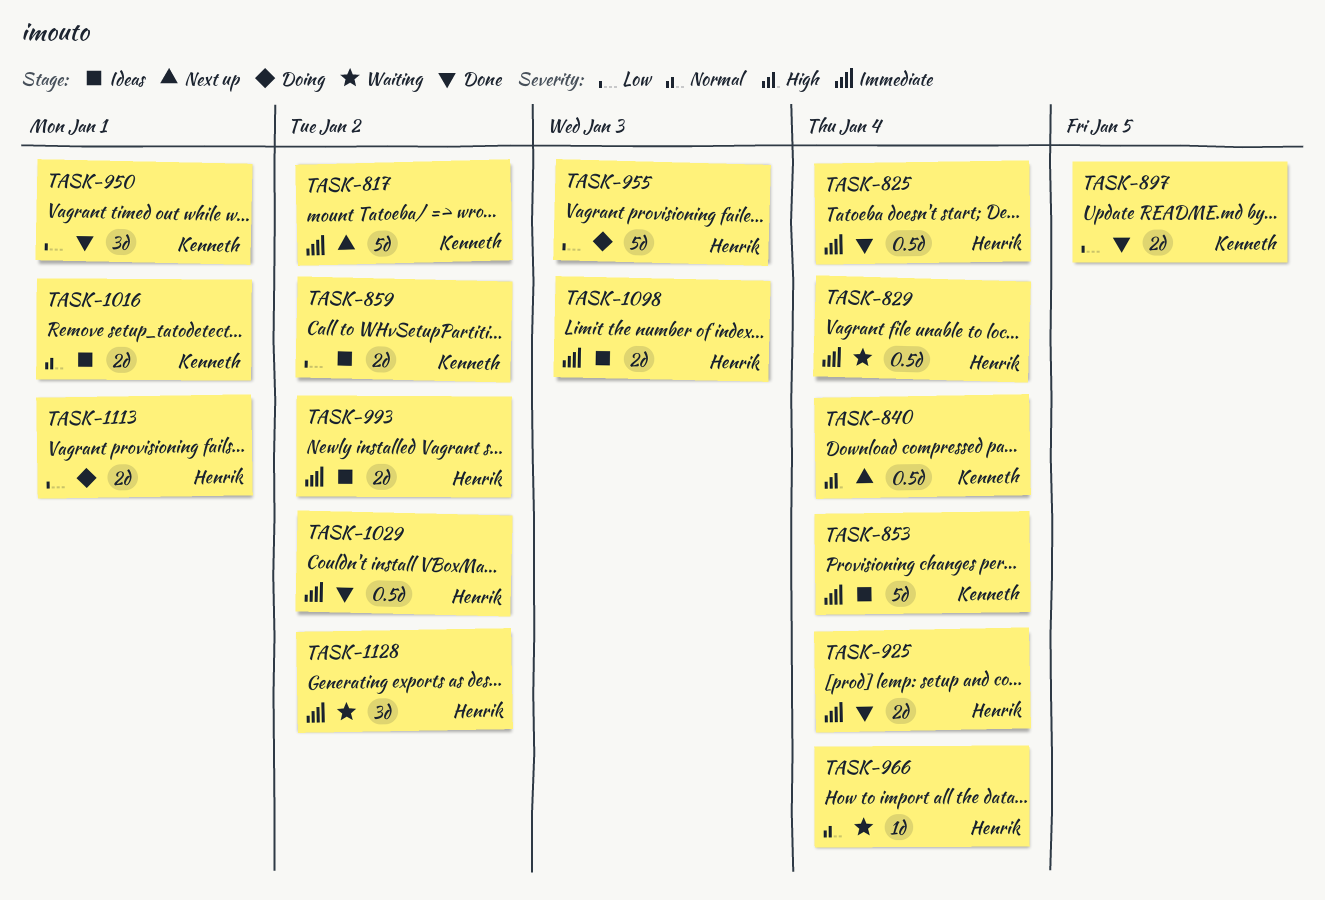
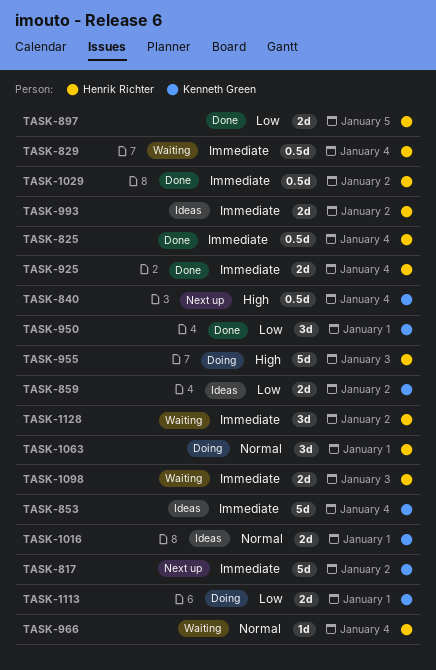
TASK-897, owner: Kenneth Green -> Henrik Richter
TASK-955, priority: Low -> High
TASK-1063: none -> present
TASK-1098, status: Ideas -> Waiting
TASK-1113, owner: Henrik Richter -> Kenneth Green

